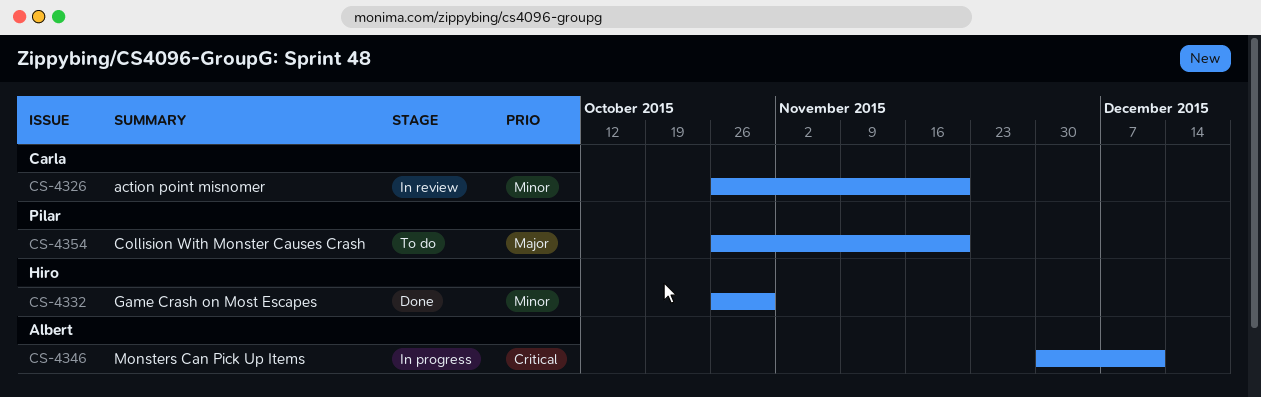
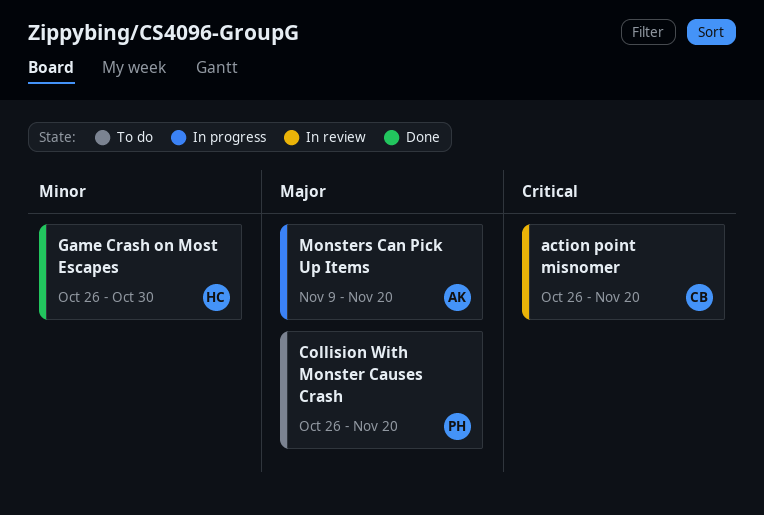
action point misnomer, priority: Minor -> Critical
Monsters Can Pick Up Items, priority: Critical -> Major
Monsters Can Pick Up Items, start: Nov 30 -> Nov 9
Monsters Can Pick Up Items, due: Dec 11 -> Nov 20

